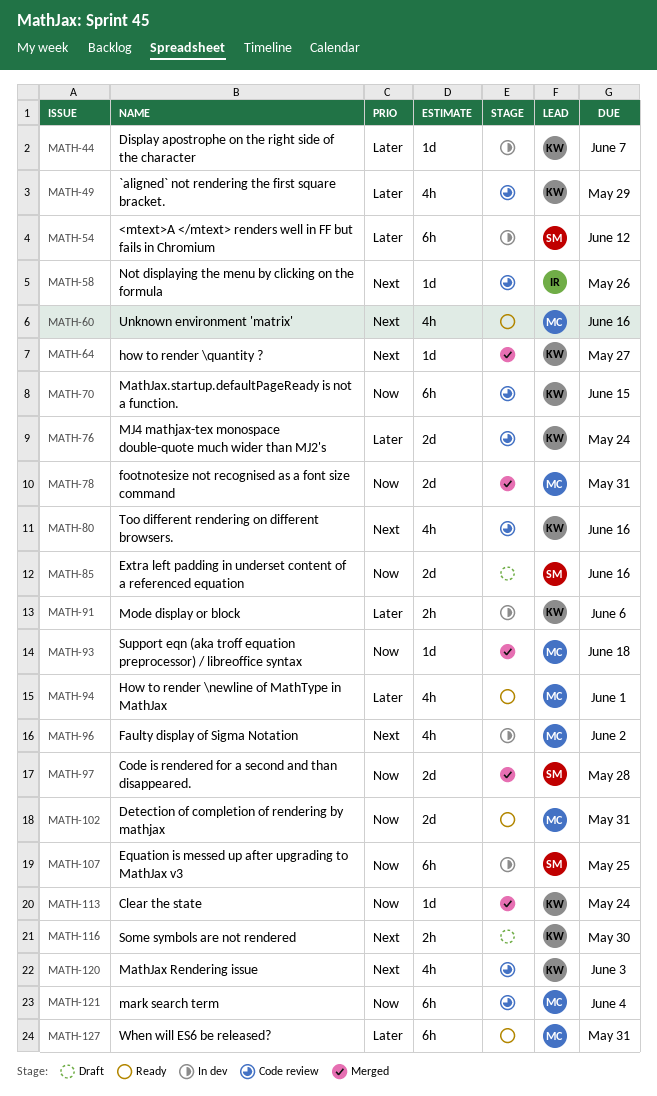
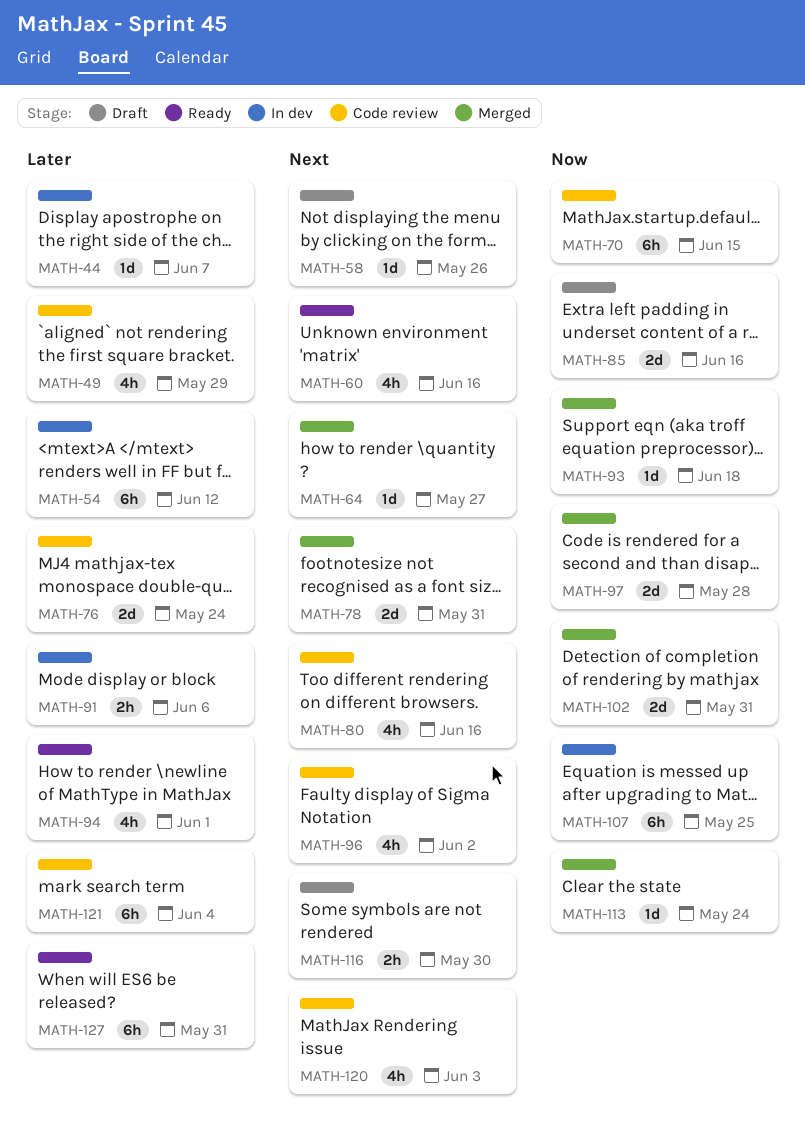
MATH-58, status: Code review -> Draft
MATH-78, priority: Now -> Next
MATH-96, status: In dev -> Code review
MATH-102, status: Ready -> Merged
MATH-121, priority: Now -> Later

